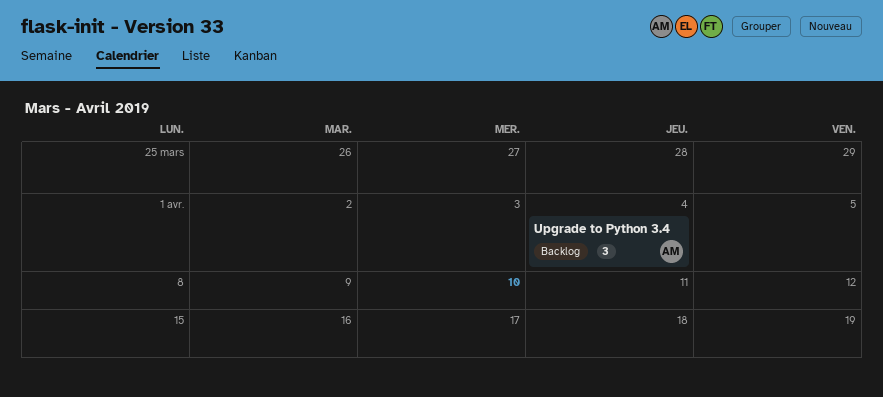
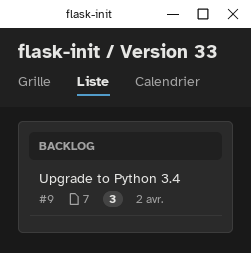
Upgrade to Python 3.4, due: Apr 4 -> Apr 2

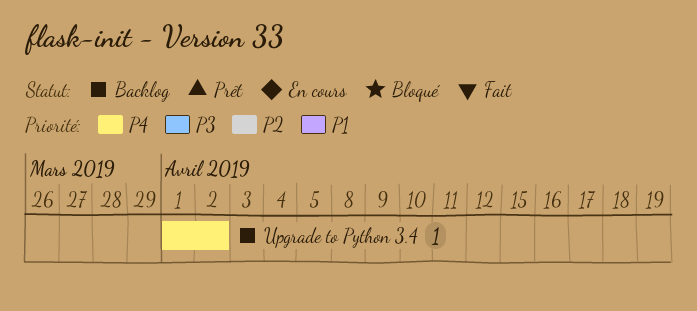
Upgrade to Python 3.4, estimate: 3 -> 1

